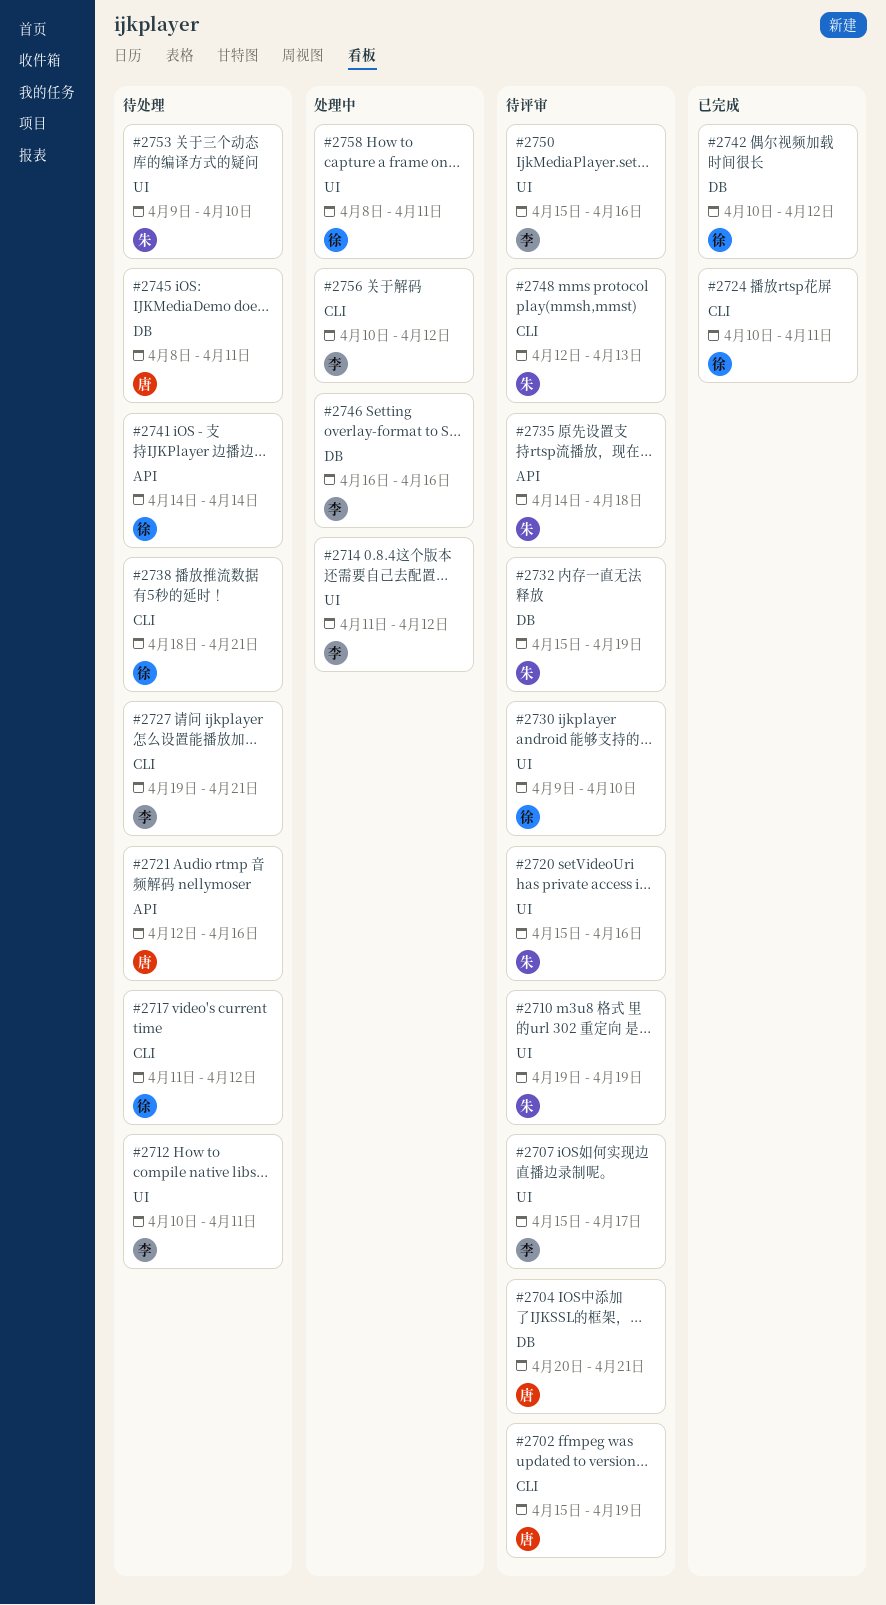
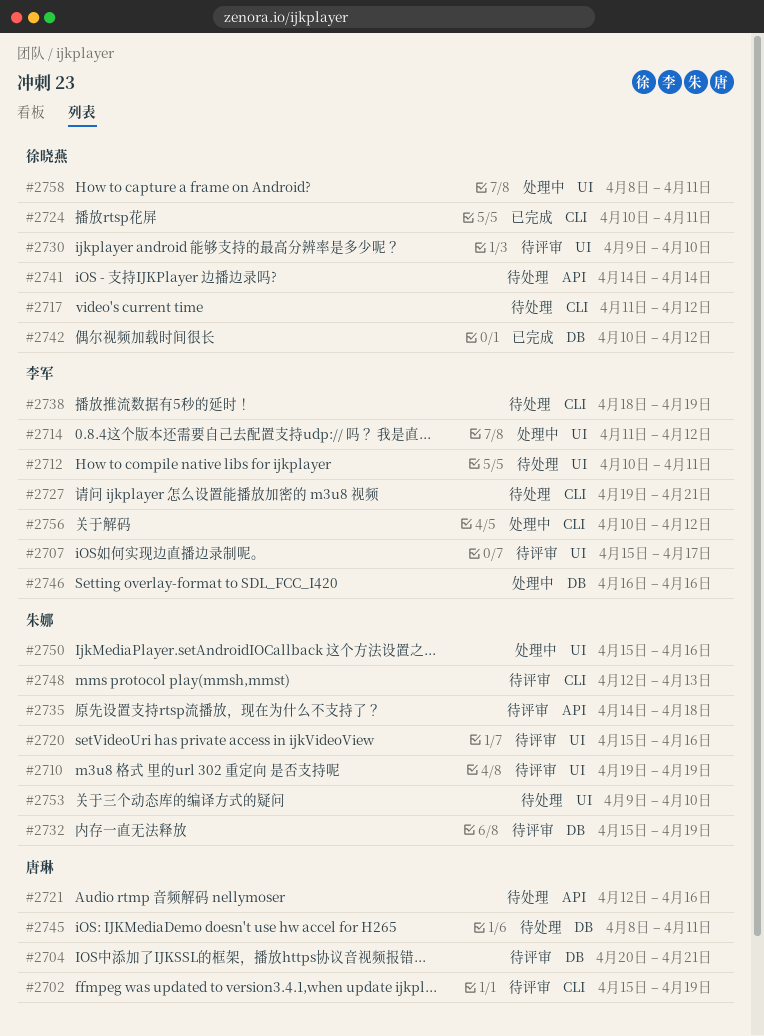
#2738, owner: 徐晓燕 -> 李军
#2738, due: Apr 21 -> Apr 19
#2750, status: 待评审 -> 处理中
#2750, owner: 李军 -> 朱娜

